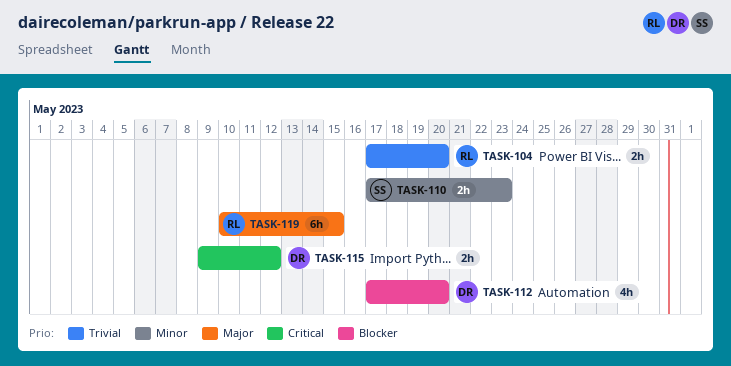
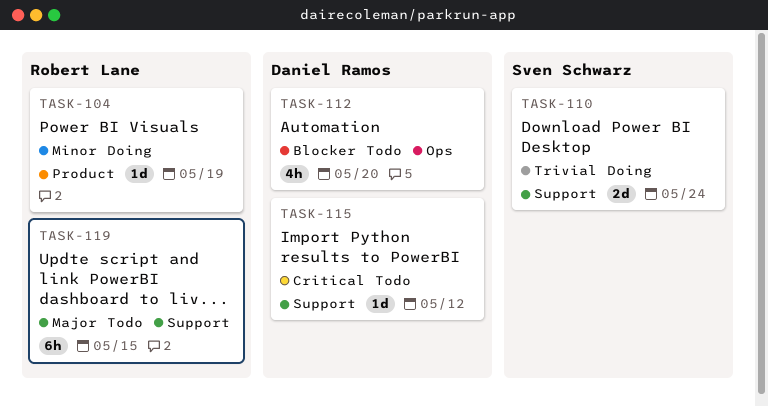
TASK-104, priority: Trivial -> Minor
TASK-104, estimate: 2h -> 1d
TASK-104, due: May 20 -> May 19
TASK-110, priority: Minor -> Trivial
TASK-110, estimate: 2h -> 2d
TASK-110, due: May 23 -> May 24
TASK-115, estimate: 2h -> 1d

